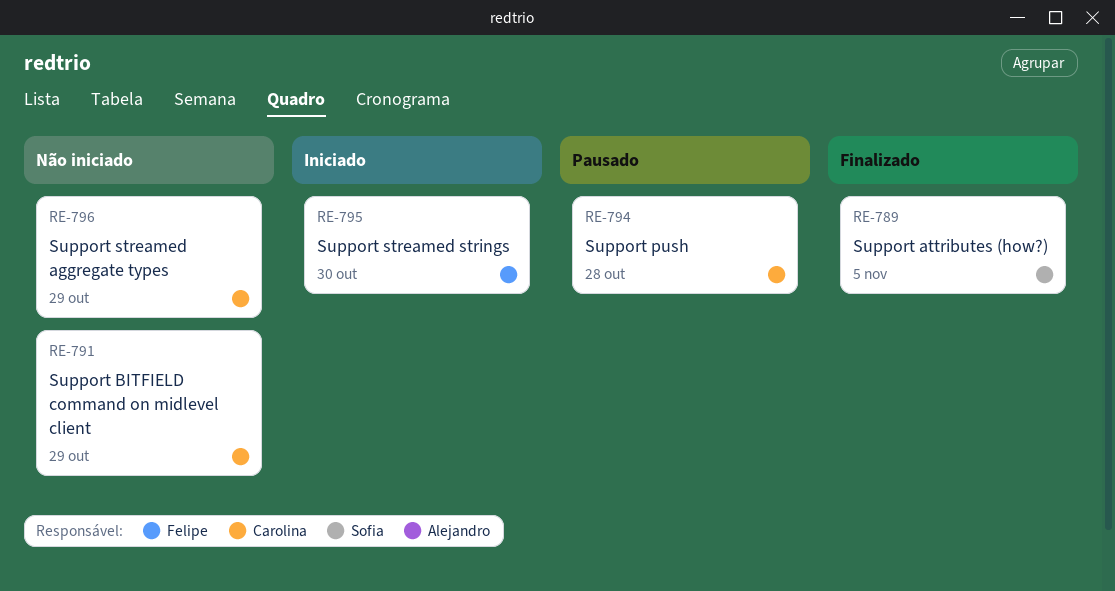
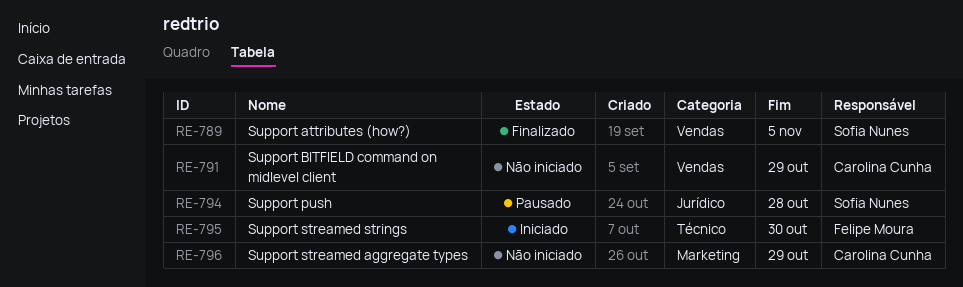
RE-794, owner: Carolina Cunha -> Sofia Nunes

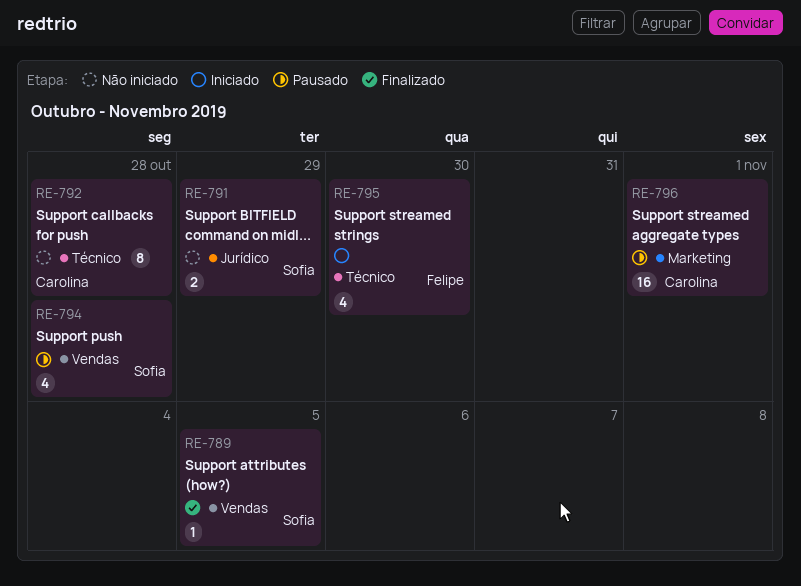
RE-791, owner: Carolina Cunha -> Sofia Nunes
RE-791, label: Vendas -> Jurídico
RE-792: none -> present
RE-794, label: Jurídico -> Vendas
RE-796, status: Não iniciado -> Pausado
RE-796, due: Oct 29 -> Nov 1

